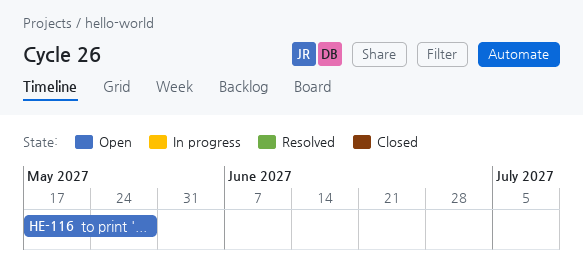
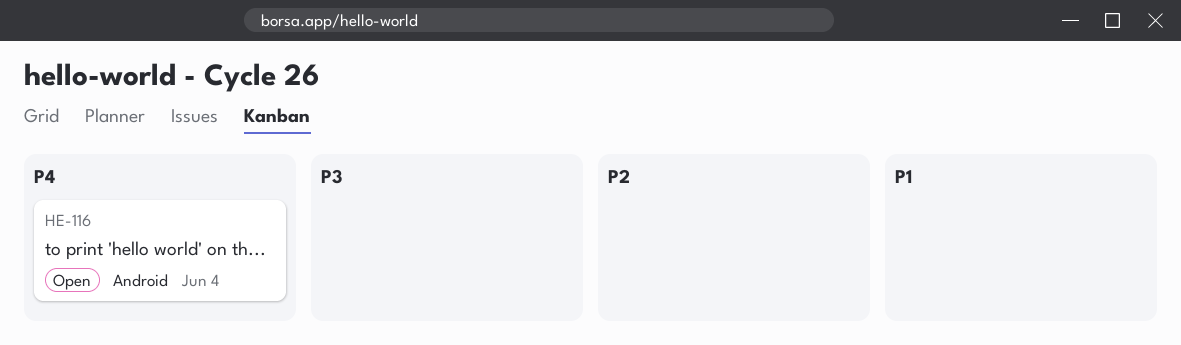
HE-116, due: May 28 -> Jun 4

